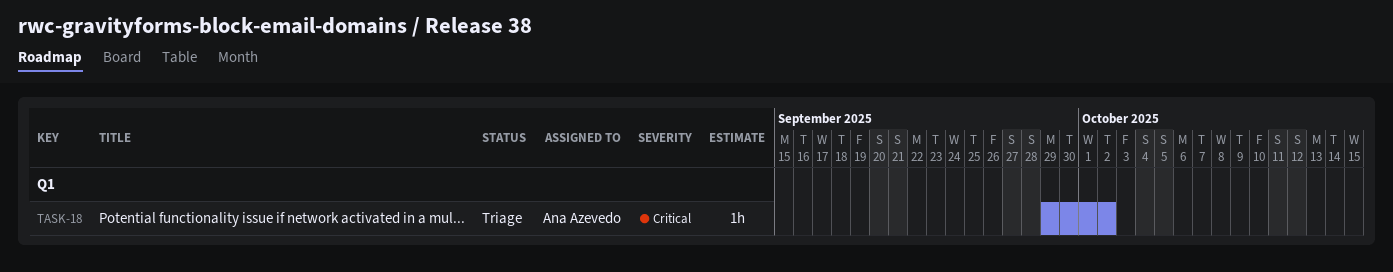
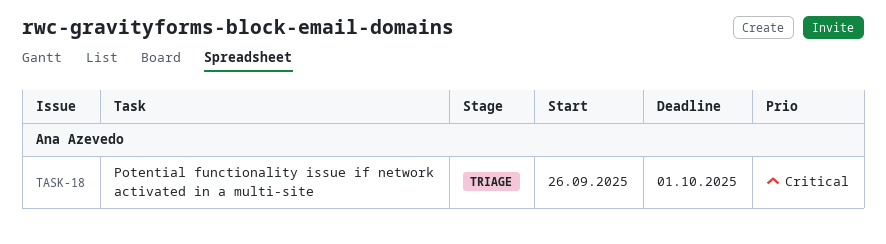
TASK-18, start: Sep 29 -> Sep 26
TASK-18, due: Oct 2 -> Oct 1

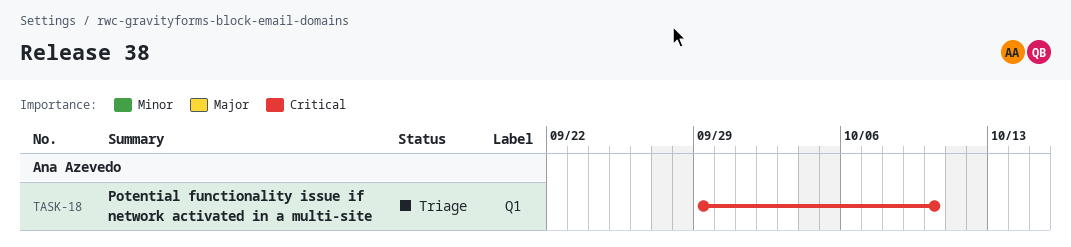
TASK-18, start: Sep 26 -> Sep 29
TASK-18, due: Oct 1 -> Oct 10

